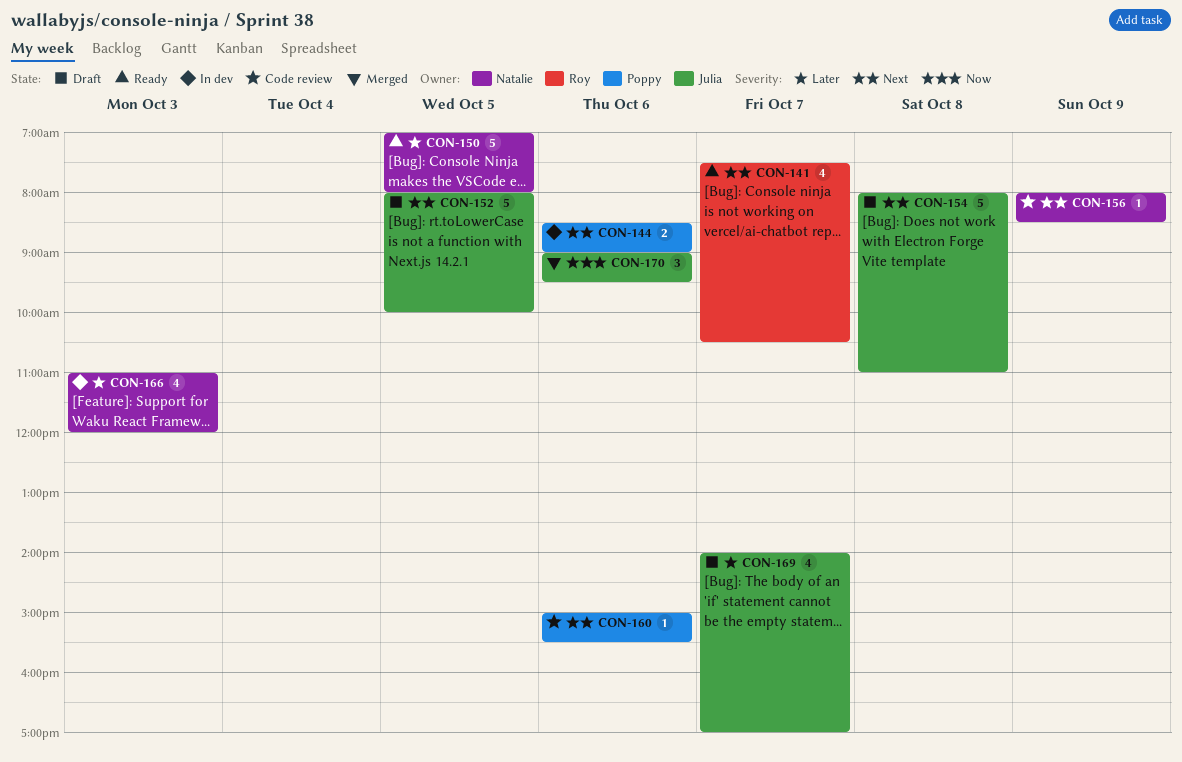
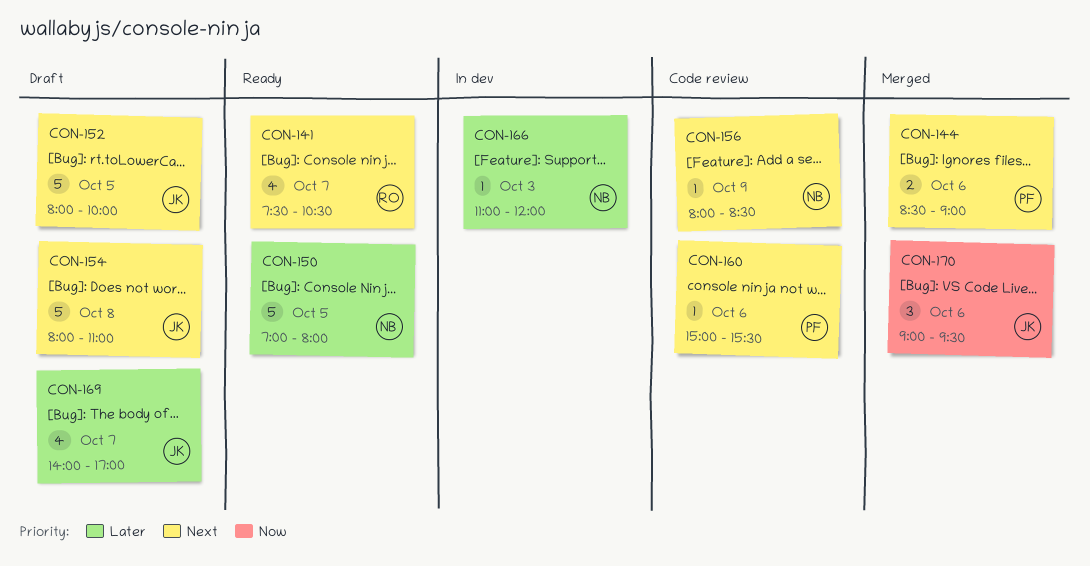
CON-144, status: In dev -> Merged
CON-166, estimate: 4 -> 1

